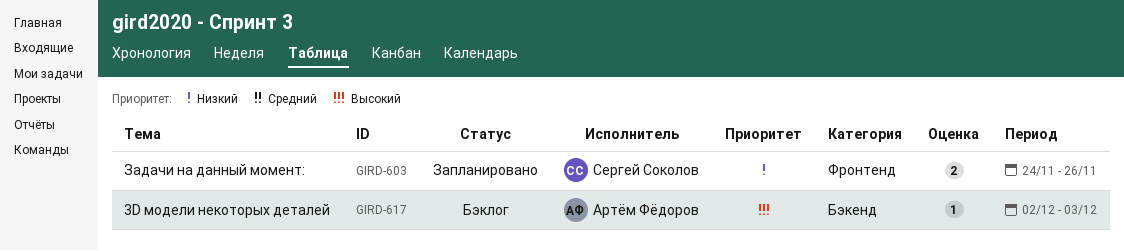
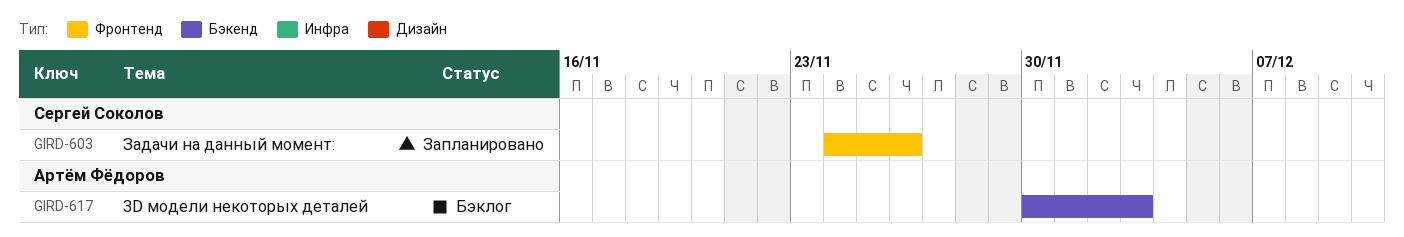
GIRD-617, start: Dec 2 -> Nov 30

